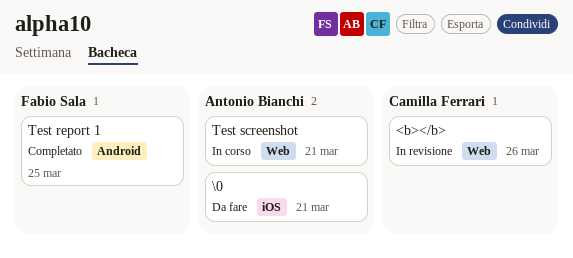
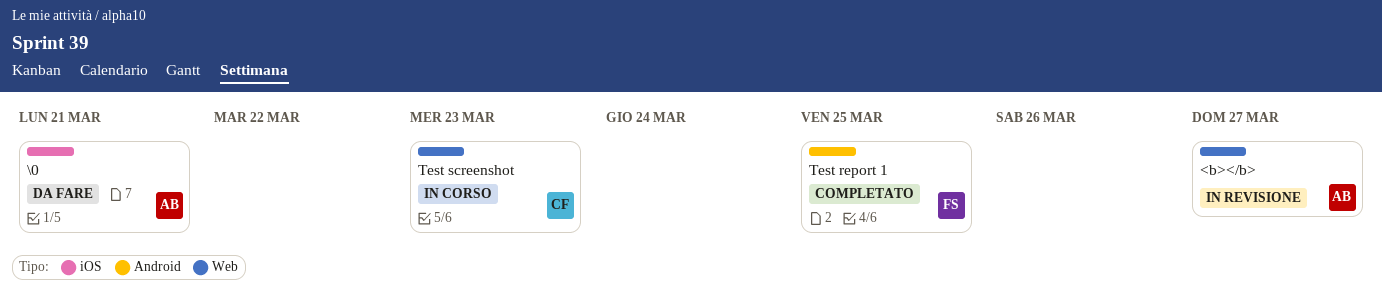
<b></b>, owner: Camilla Ferrari -> Antonio Bianchi
<b></b>, due: Mar 26 -> Mar 27
Test screenshot, owner: Antonio Bianchi -> Camilla Ferrari
Test screenshot, due: Mar 21 -> Mar 23

